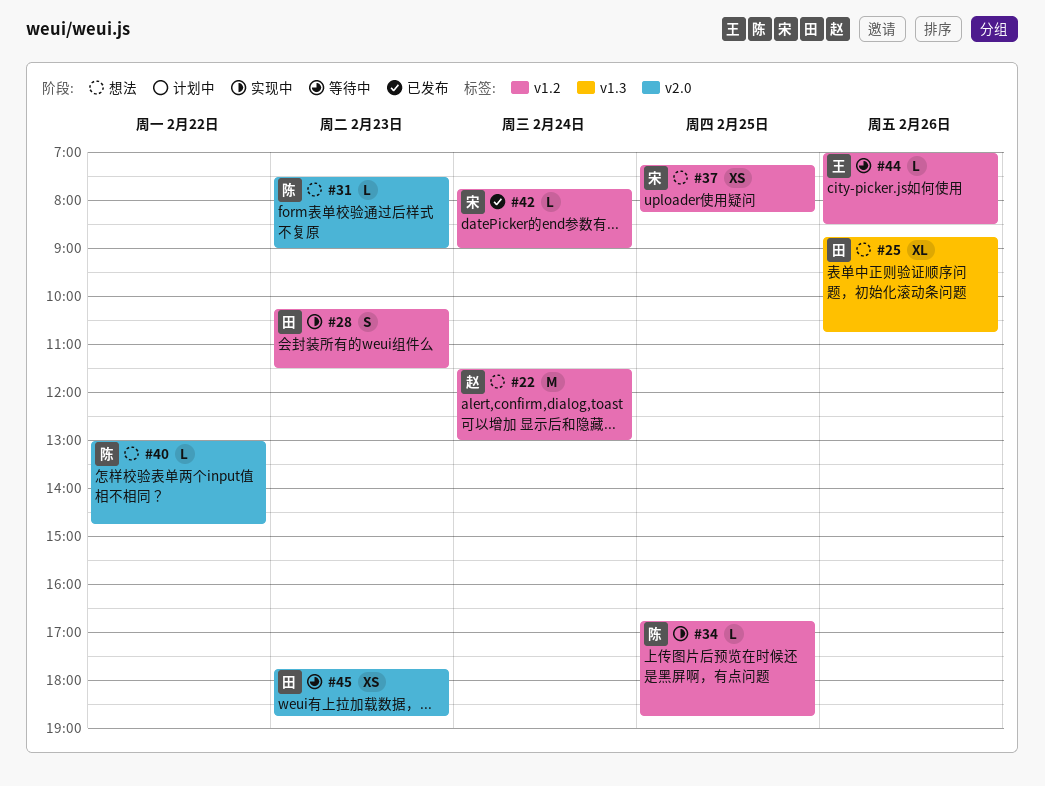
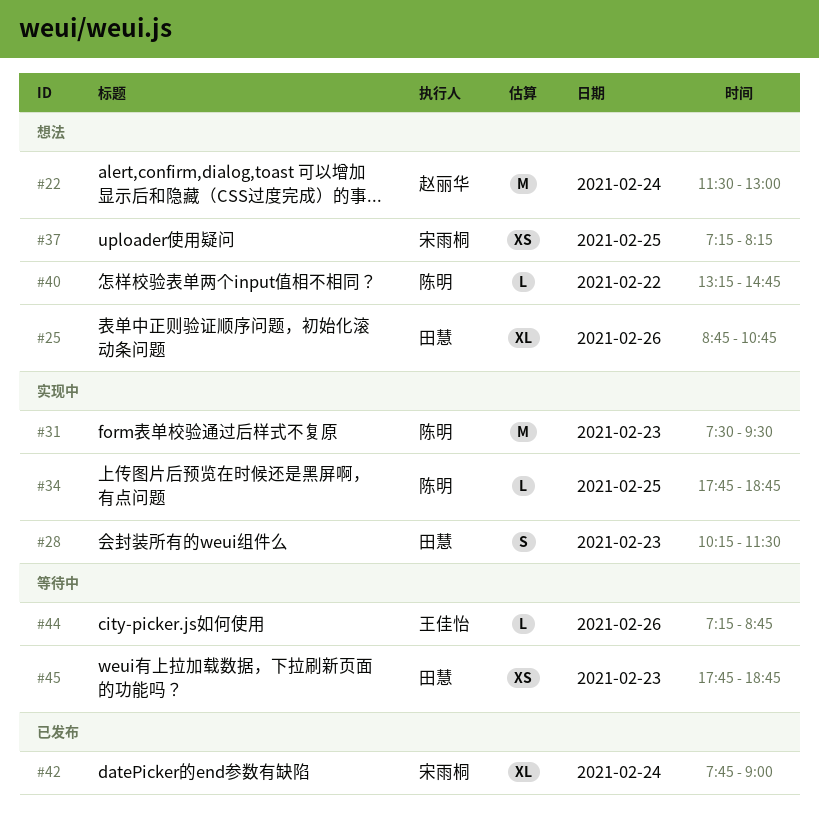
#31, status: 想法 -> 实现中
#31, estimate: L -> M
#31, ends: 09:00 -> 09:30
#34, begins: 16:45 -> 17:45
#40, begins: 13:00 -> 13:15
#42, estimate: L -> XL
#44, begins: 07:00 -> 07:15
#44, ends: 08:30 -> 08:45

